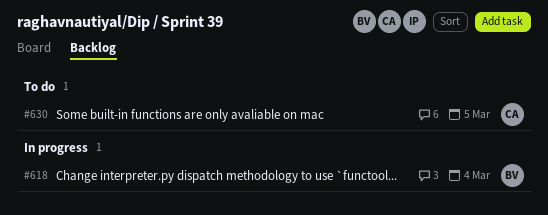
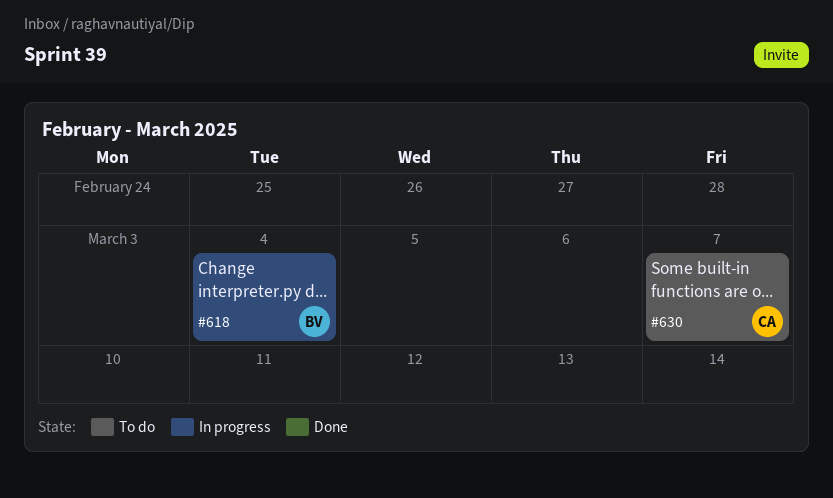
#630, due: Mar 5 -> Mar 7

